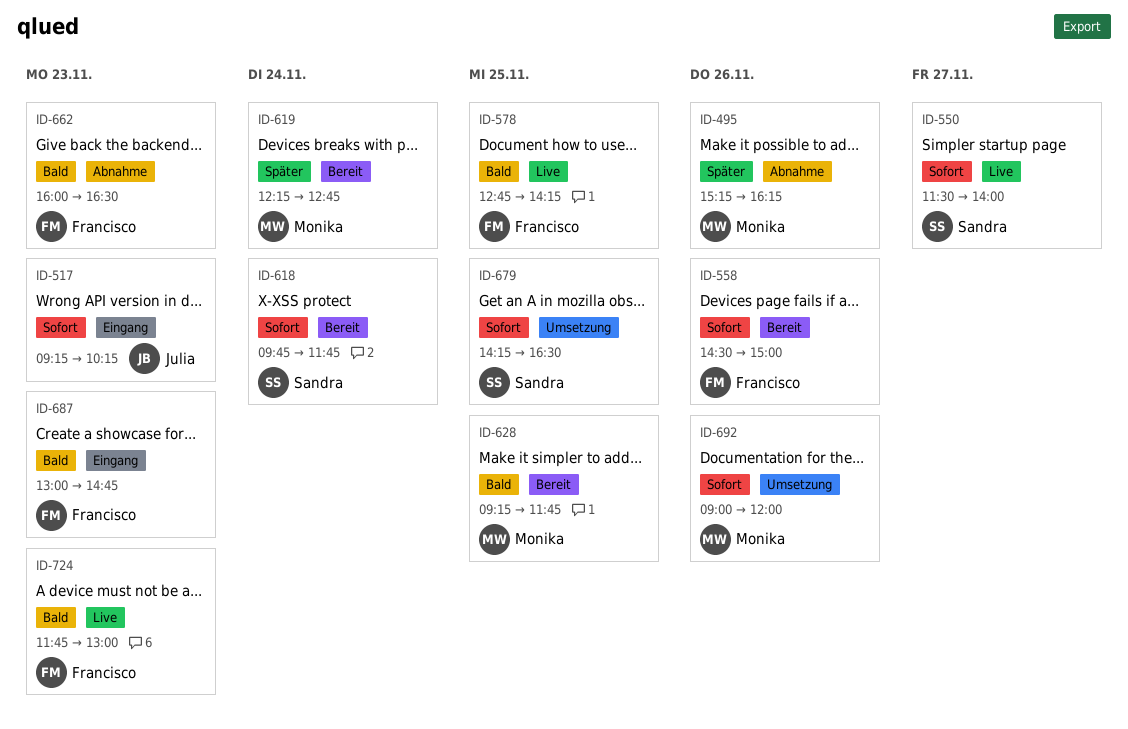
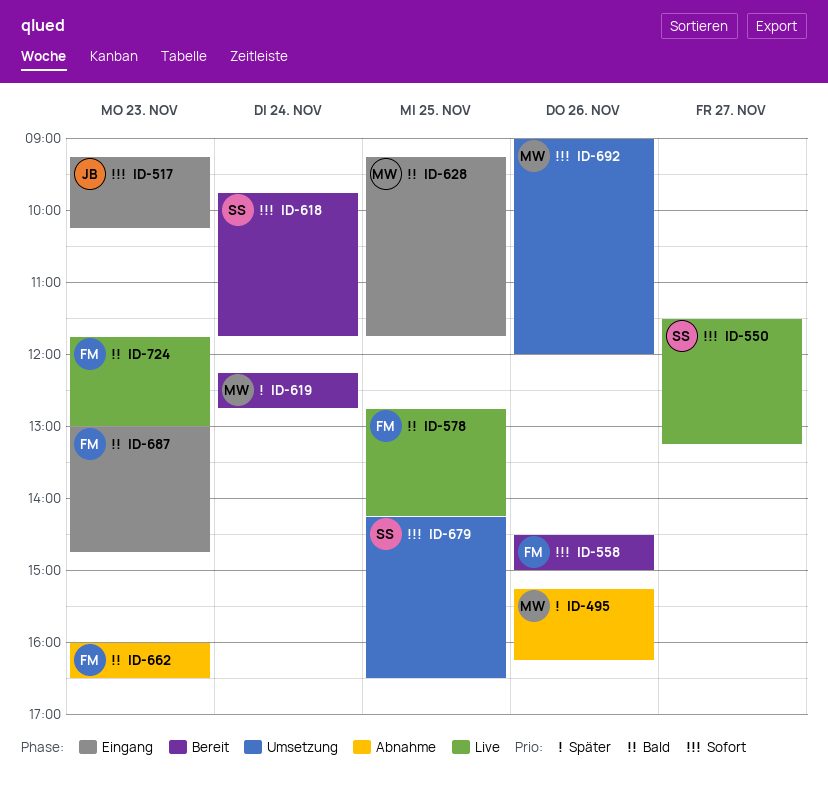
ID-550, ends: 14:00 -> 13:15
ID-628, status: Bereit -> Eingang

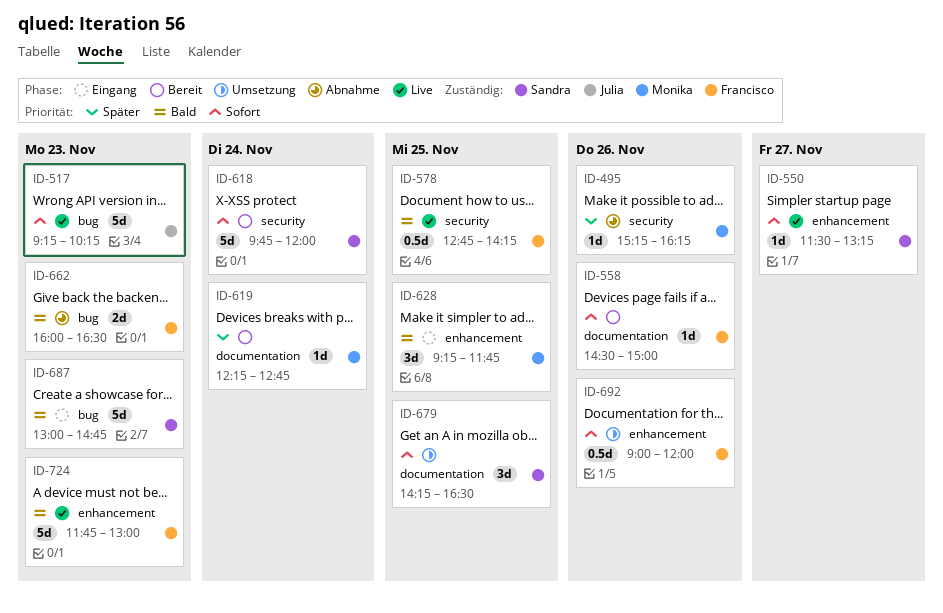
ID-517, status: Eingang -> Live
ID-618, ends: 11:45 -> 12:00
ID-687, owner: Francisco -> Sandra
ID-692, owner: Monika -> Francisco

